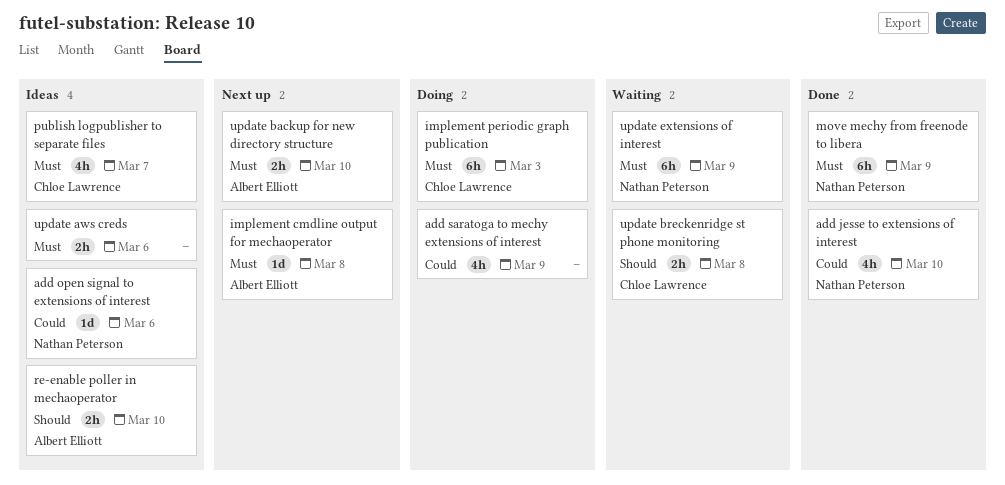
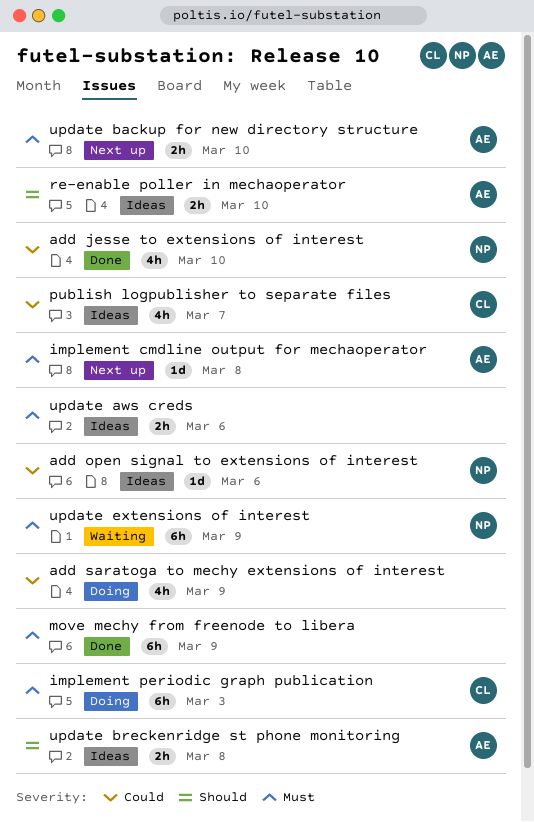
move mechy from freenode to libera, owner: Nathan Peterson -> none
publish logpublisher to separate files, priority: Must -> Could
update breckenridge st phone monitoring, status: Waiting -> Ideas
update breckenridge st phone monitoring, owner: Chloe Lawrence -> Albert Elliott

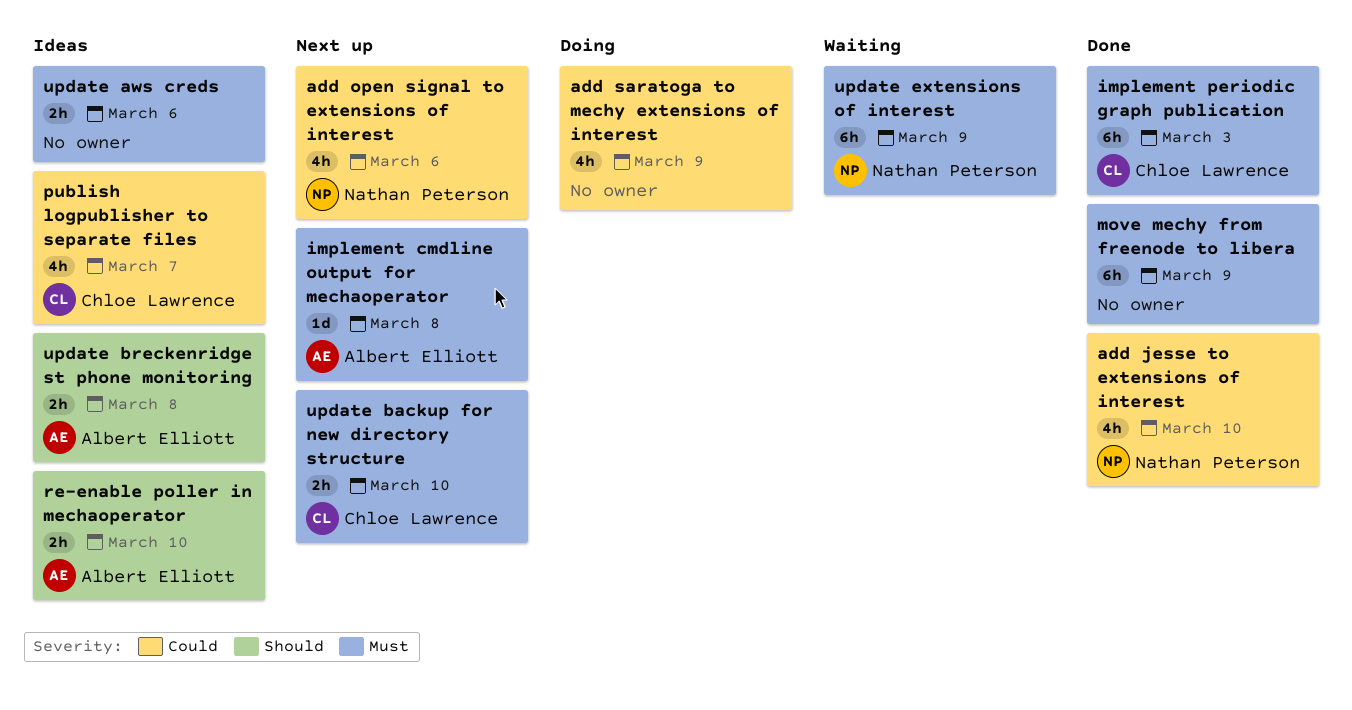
add open signal to extensions of interest, status: Ideas -> Next up
add open signal to extensions of interest, estimate: 1d -> 4h
implement periodic graph publication, status: Doing -> Done
update backup for new directory structure, owner: Albert Elliott -> Chloe Lawrence

